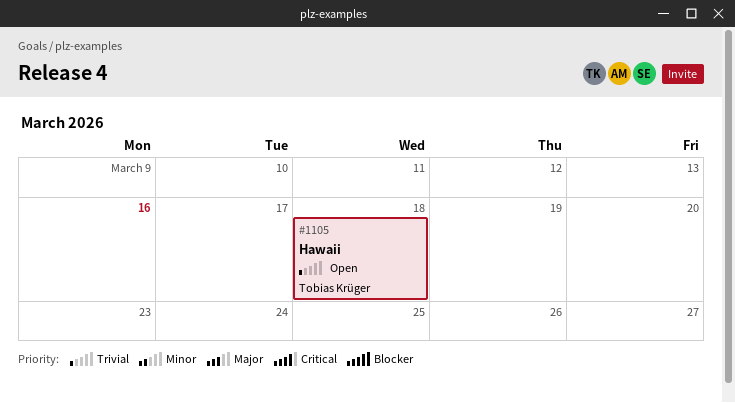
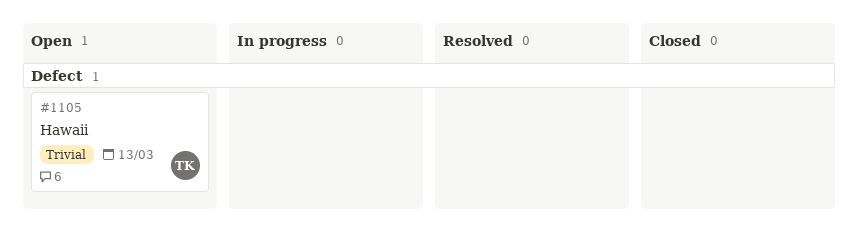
#1105, due: Mar 18 -> Mar 13

